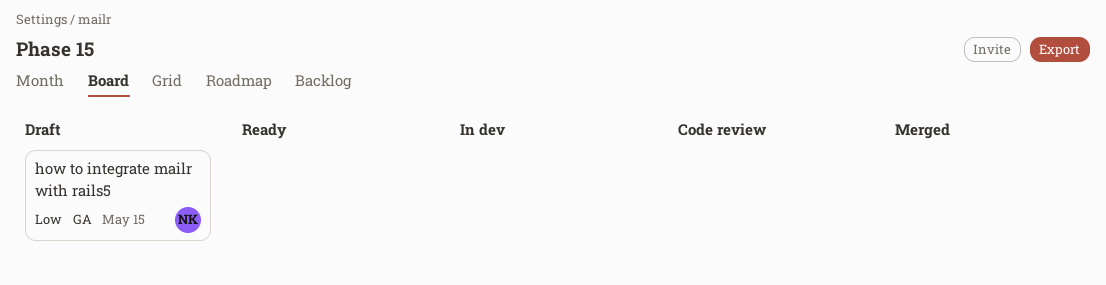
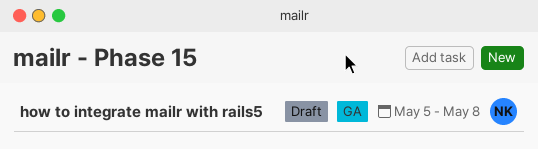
how to integrate mailr with rails5, due: May 15 -> May 8

